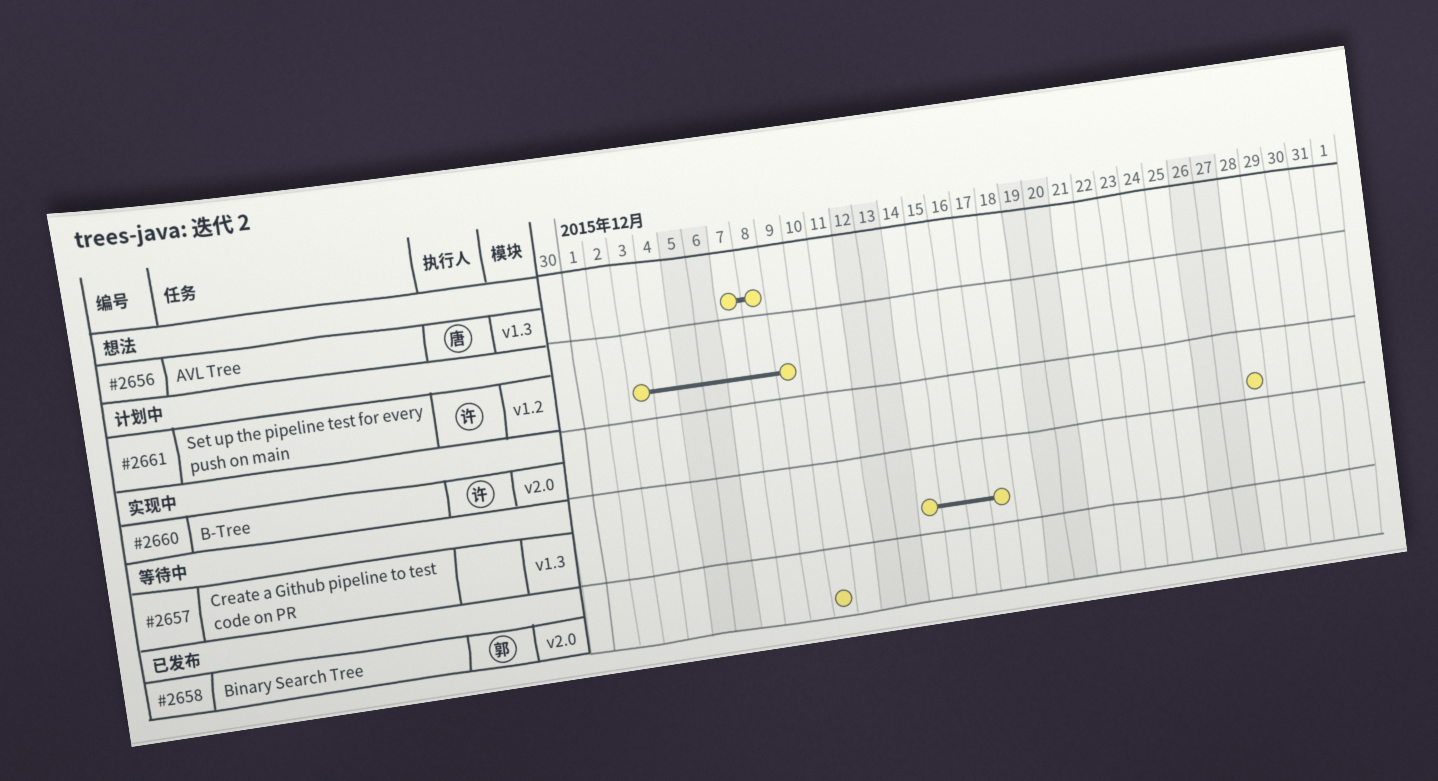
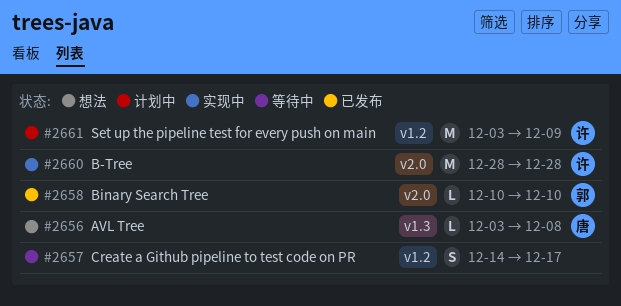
#2656, start: Dec 7 -> Dec 3
#2657, label: v1.3 -> v1.2

